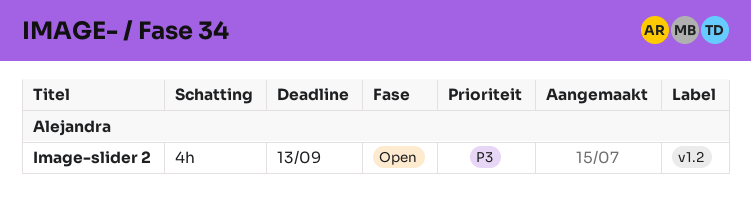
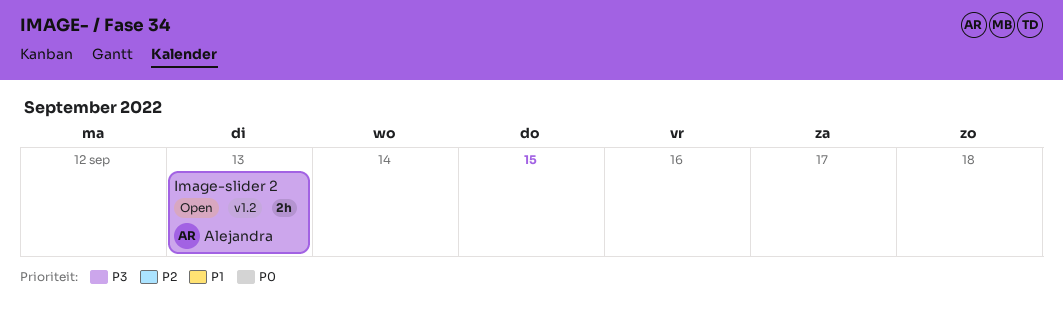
Image-slider 2, estimate: 4h -> 2h

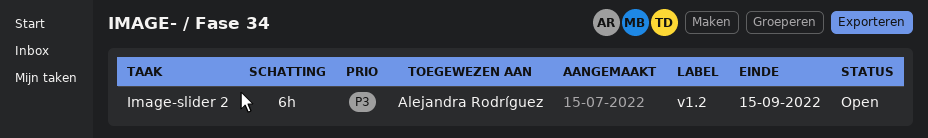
Image-slider 2, estimate: 2h -> 6h
Image-slider 2, due: Sep 13 -> Sep 15

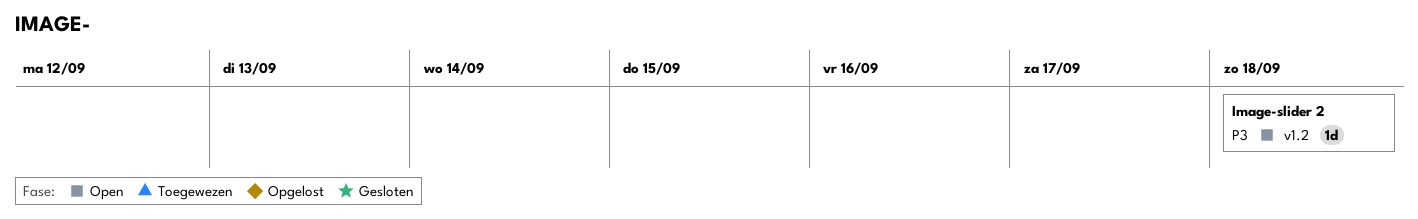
Image-slider 2, estimate: 6h -> 1d
Image-slider 2, due: Sep 15 -> Sep 18

